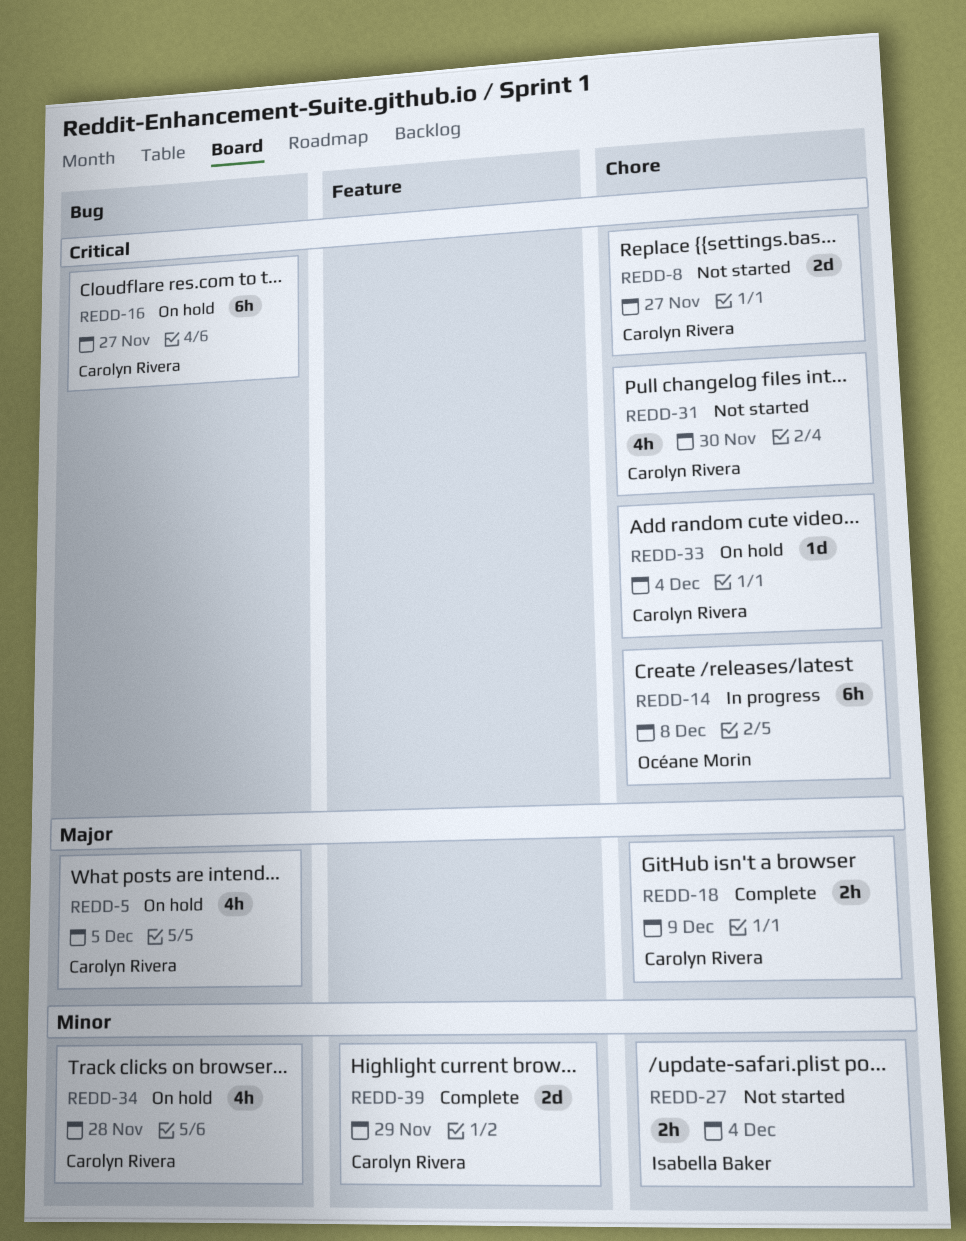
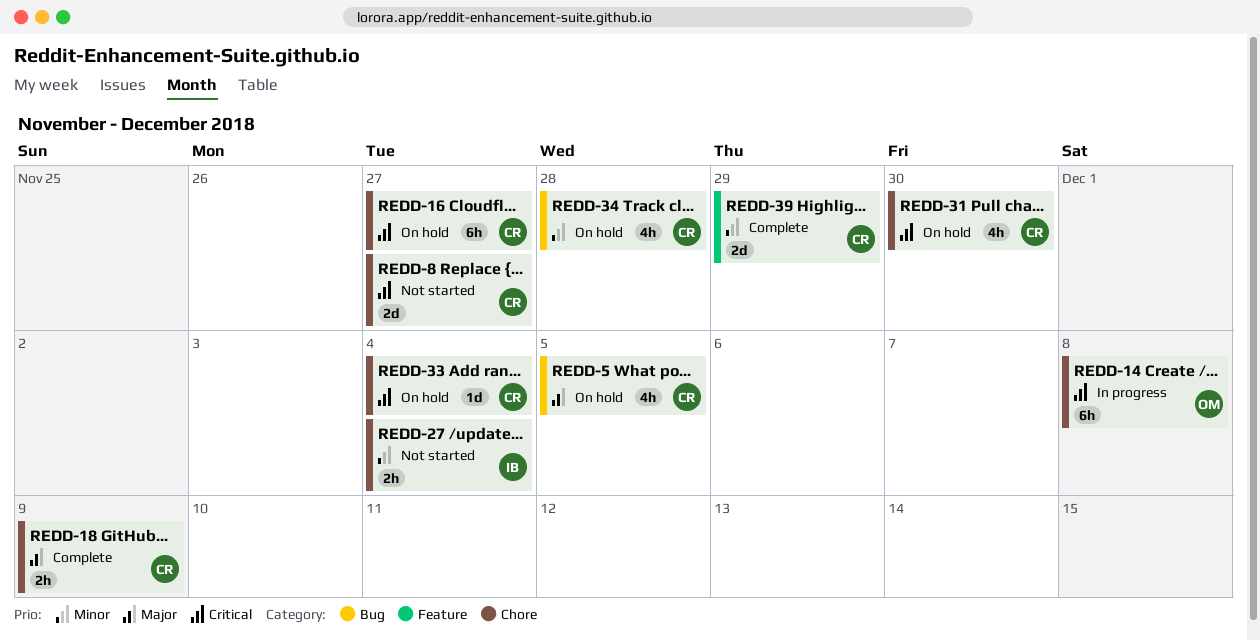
REDD-16, label: Bug -> Chore
REDD-31, status: Not started -> On hold

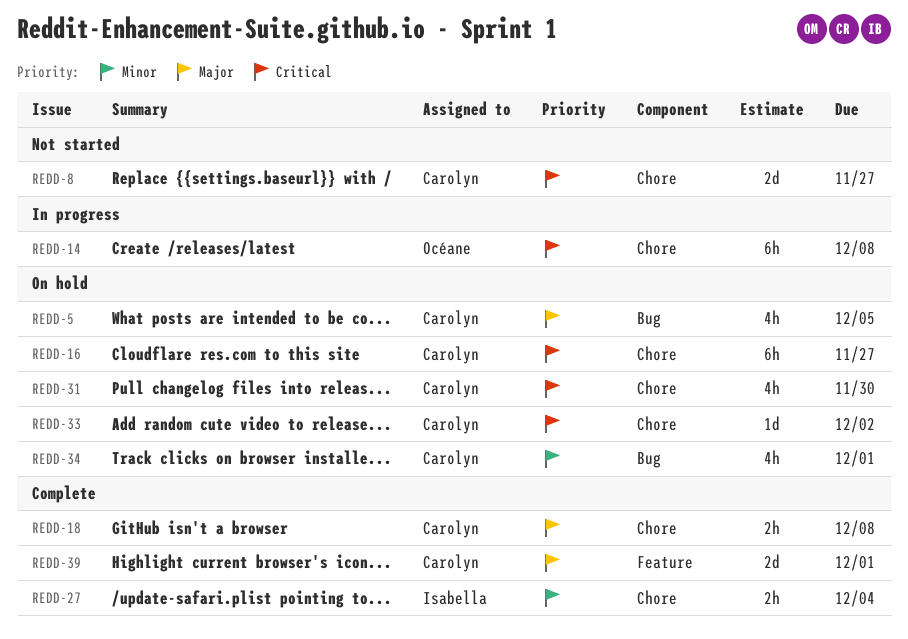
REDD-18, due: Dec 9 -> Dec 8
REDD-27, status: Not started -> Complete
REDD-33, due: Dec 4 -> Dec 2
REDD-34, due: Nov 28 -> Dec 1
REDD-39, priority: Minor -> Major
REDD-39, due: Nov 29 -> Dec 1

